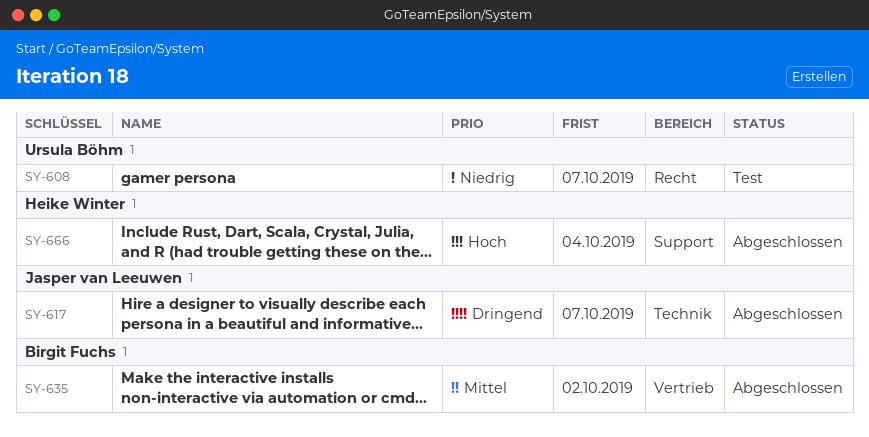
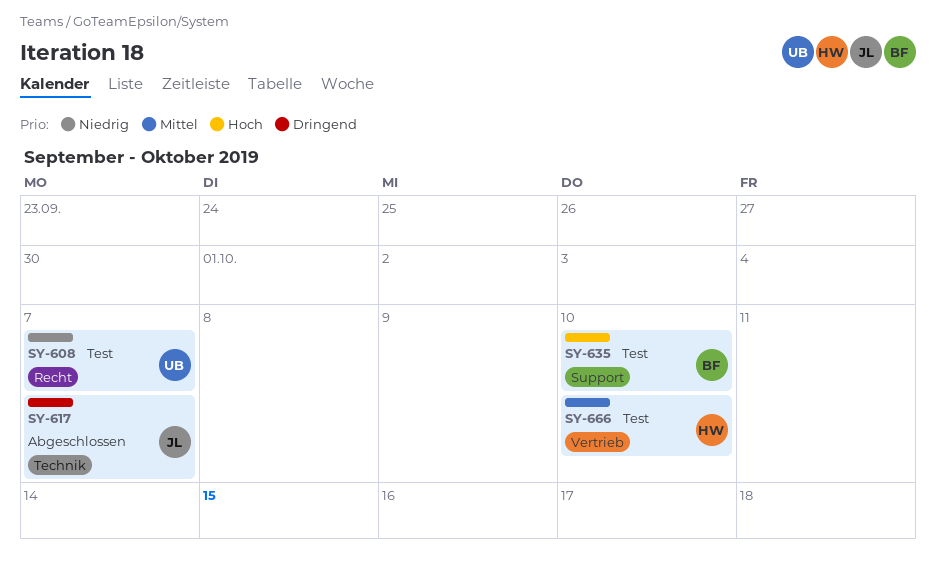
SY-635, status: Abgeschlossen -> Test
SY-635, priority: Mittel -> Hoch
SY-635, label: Vertrieb -> Support
SY-635, due: Oct 2 -> Oct 10
SY-666, status: Abgeschlossen -> Test
SY-666, priority: Hoch -> Mittel
SY-666, label: Support -> Vertrieb
SY-666, due: Oct 4 -> Oct 10

